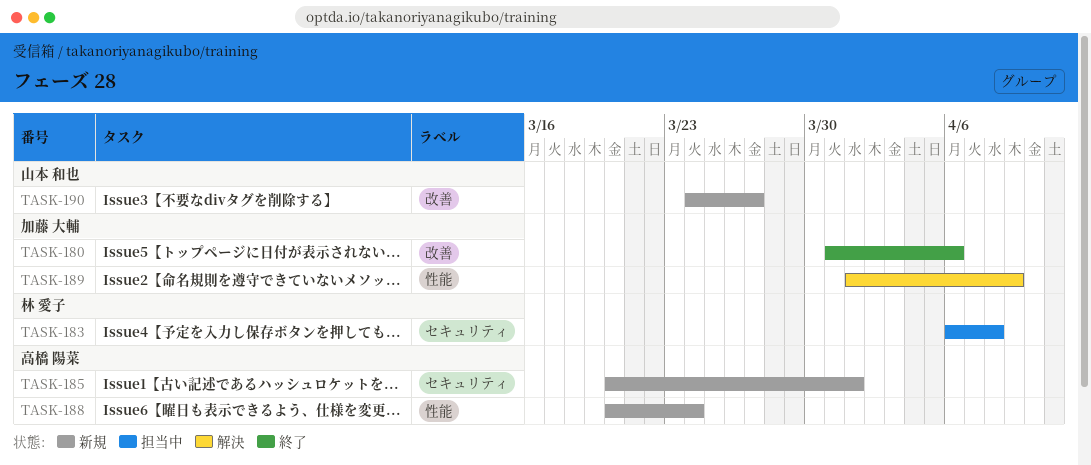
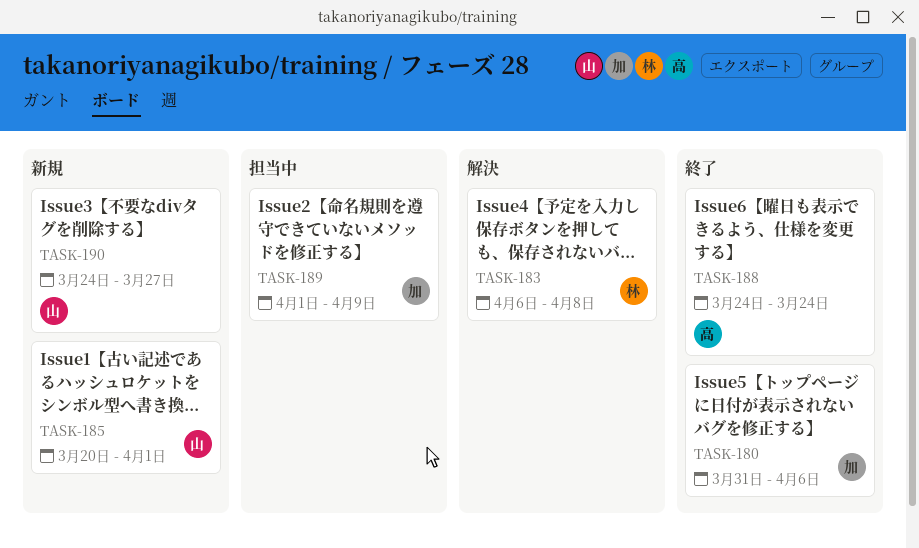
TASK-183, status: 担当中 -> 解決
TASK-185, owner: 高橋 陽菜 -> 山本 和也
TASK-188, status: 新規 -> 終了
TASK-188, start: Mar 20 -> Mar 24
TASK-189, status: 解決 -> 担当中

